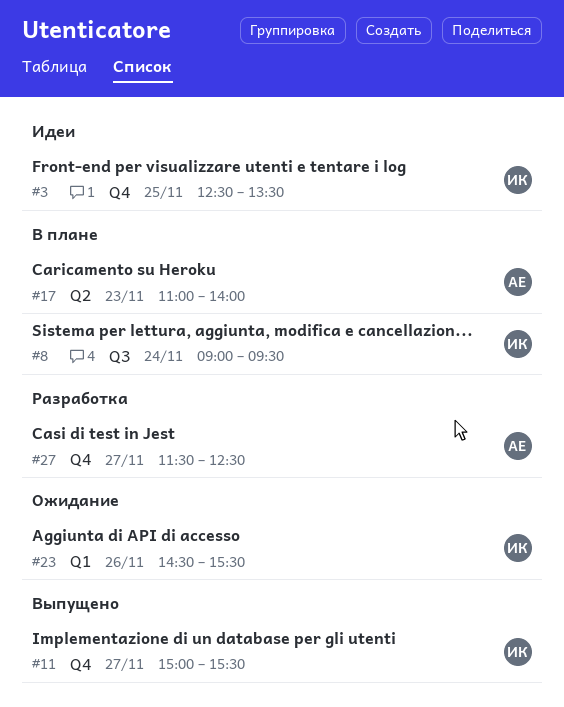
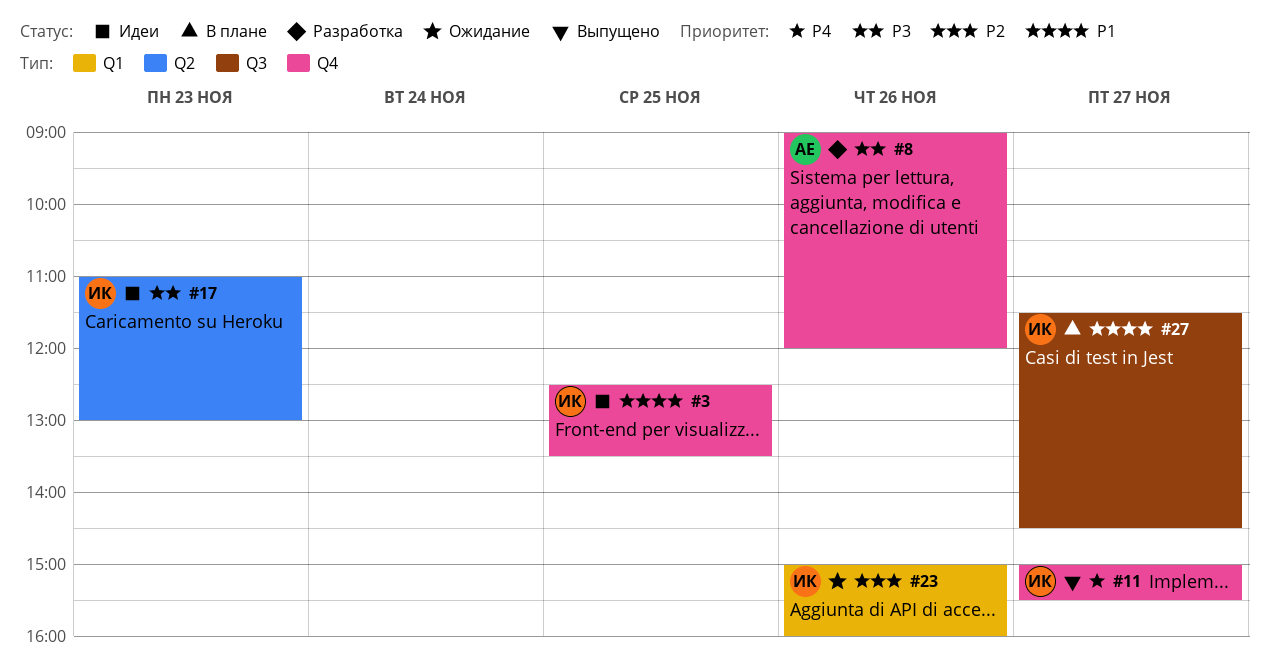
#8, status: В плане -> Разработка
#8, owner: ИК -> АЕ
#8, label: Q3 -> Q4
#8, day: Nov 24 -> Nov 26
#8, ends: 09:30 -> 12:00
#17, status: В плане -> Идеи
#17, owner: АЕ -> ИК
#17, ends: 14:00 -> 13:00
#23, begins: 14:30 -> 15:00
#23, ends: 15:30 -> 16:00
#27, status: Разработка -> В плане
#27, owner: АЕ -> ИК
#27, label: Q4 -> Q3
#27, ends: 12:30 -> 14:30

